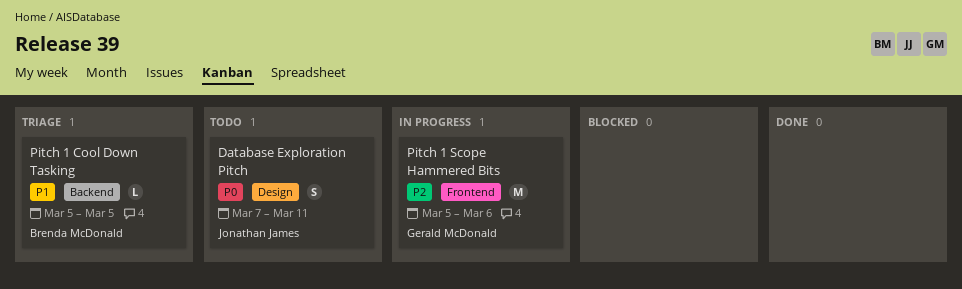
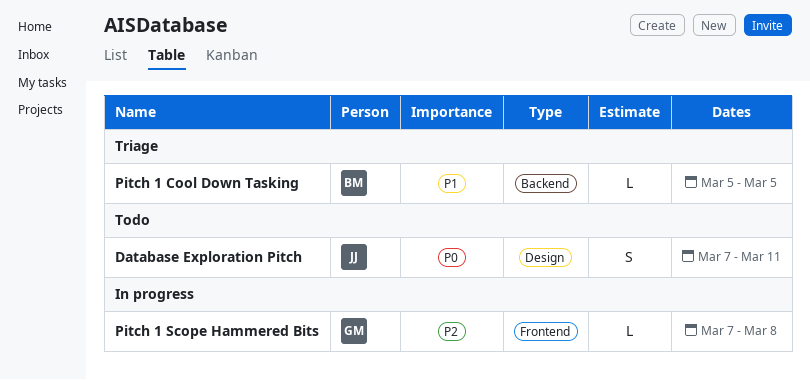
Pitch 1 Scope Hammered Bits, estimate: M -> L
Pitch 1 Scope Hammered Bits, start: Mar 5 -> Mar 7
Pitch 1 Scope Hammered Bits, due: Mar 6 -> Mar 8

